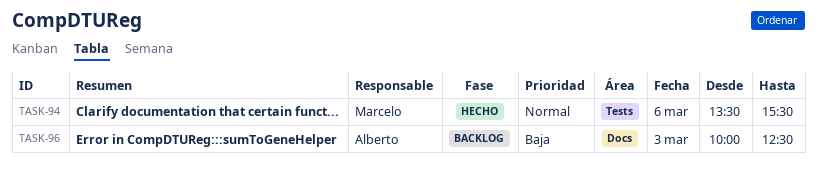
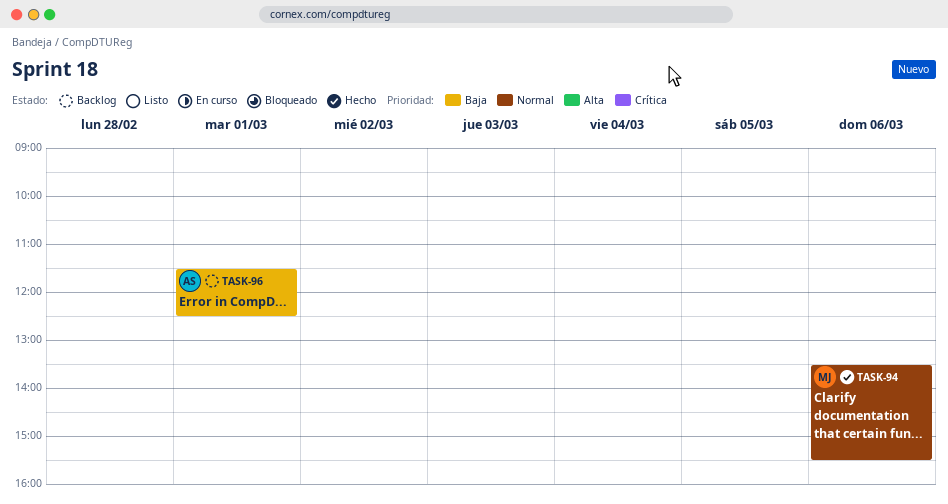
TASK-96, day: Mar 3 -> Mar 1
TASK-96, begins: 10:00 -> 11:30

